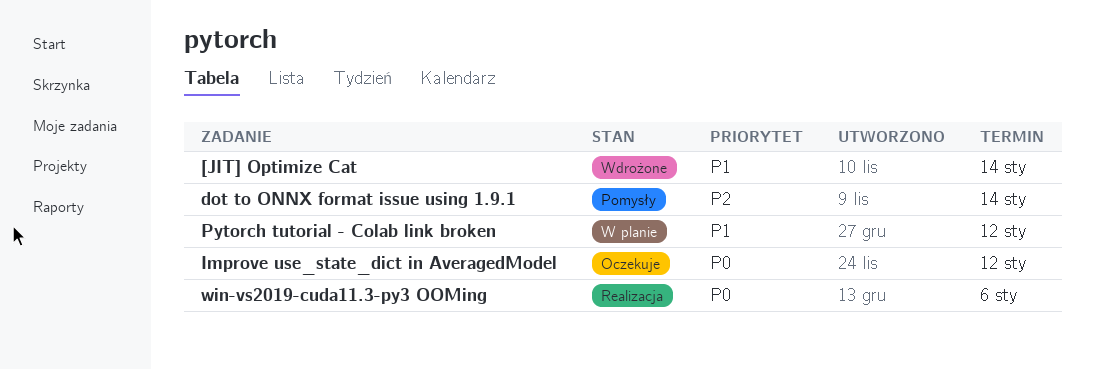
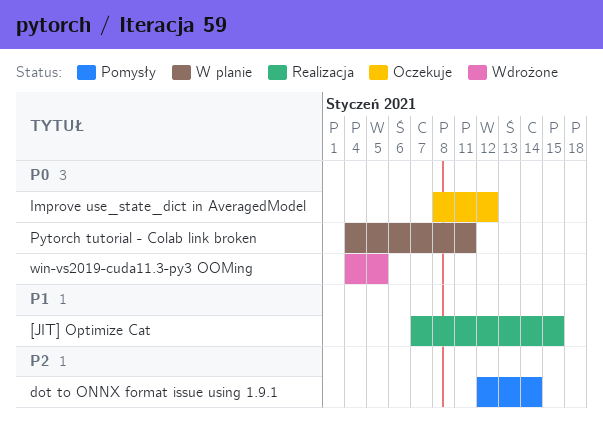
[JIT] Optimize Cat, status: Wdrożone -> Realizacja
[JIT] Optimize Cat, due: Jan 14 -> Jan 15
Pytorch tutorial - Colab link broken, priority: P1 -> P0
Pytorch tutorial - Colab link broken, due: Jan 12 -> Jan 11
win-vs2019-cuda11.3-py3 OOMing, status: Realizacja -> Wdrożone
win-vs2019-cuda11.3-py3 OOMing, due: Jan 6 -> Jan 5

